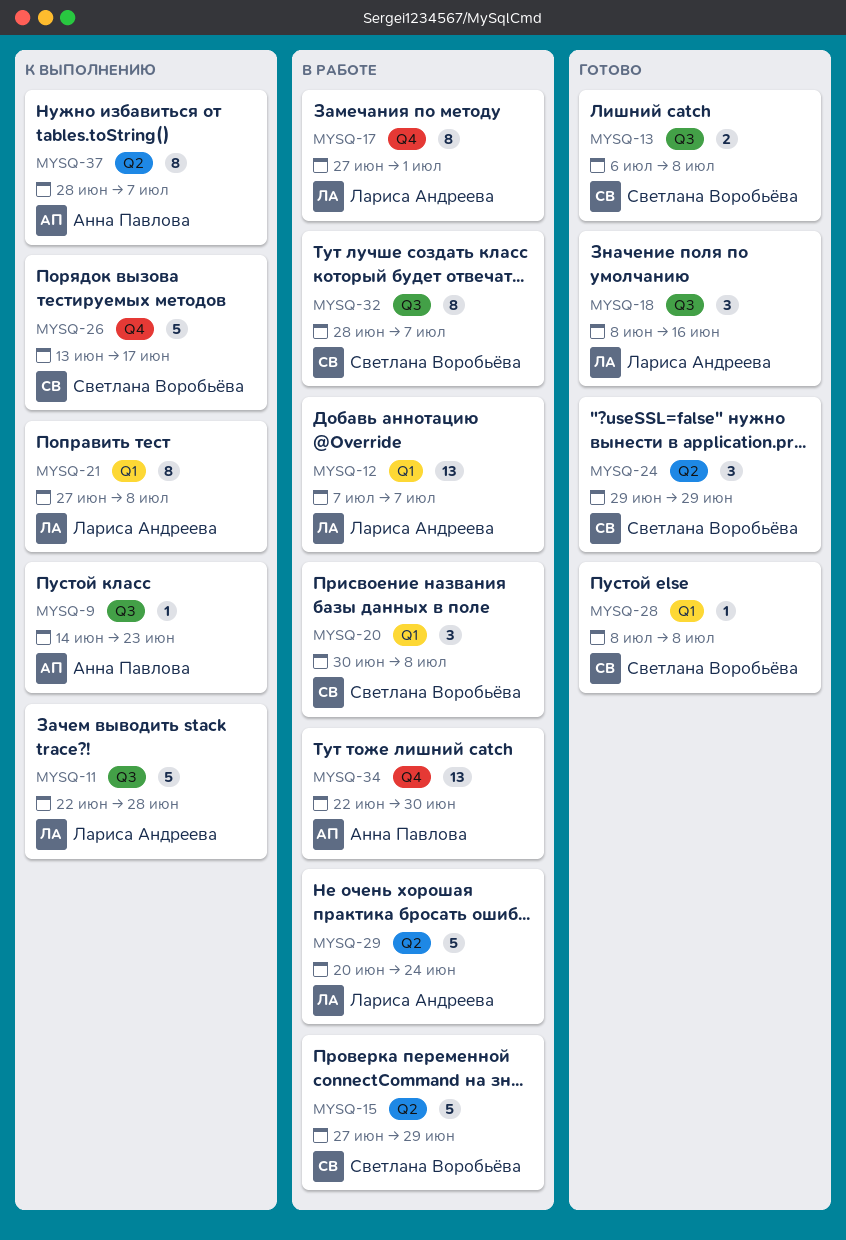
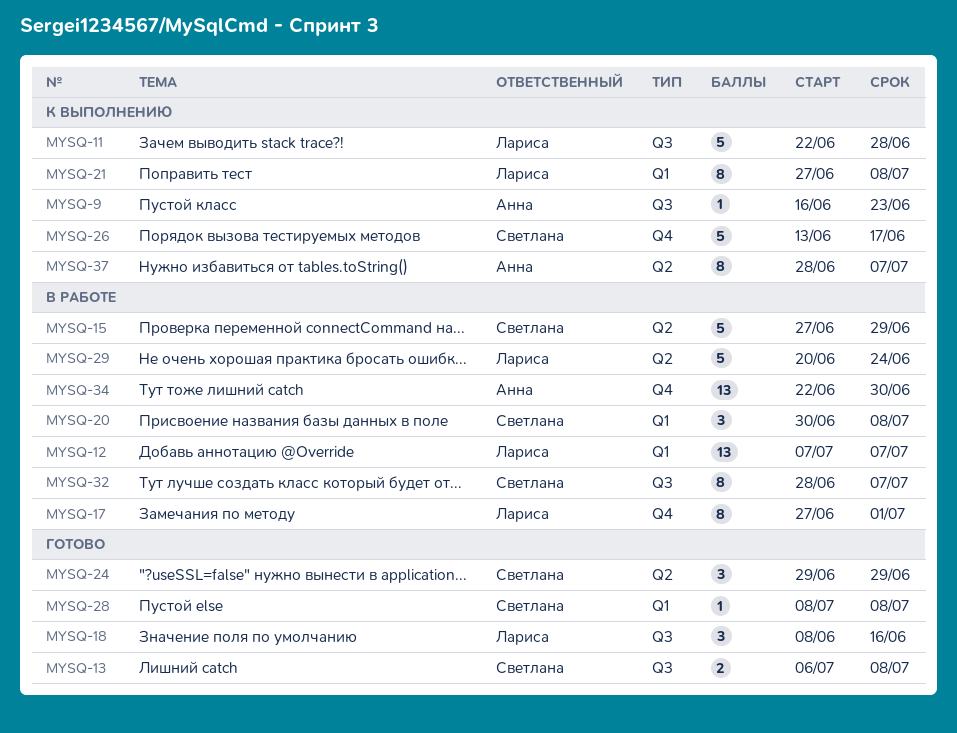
MYSQ-9, start: Jun 14 -> Jun 16

